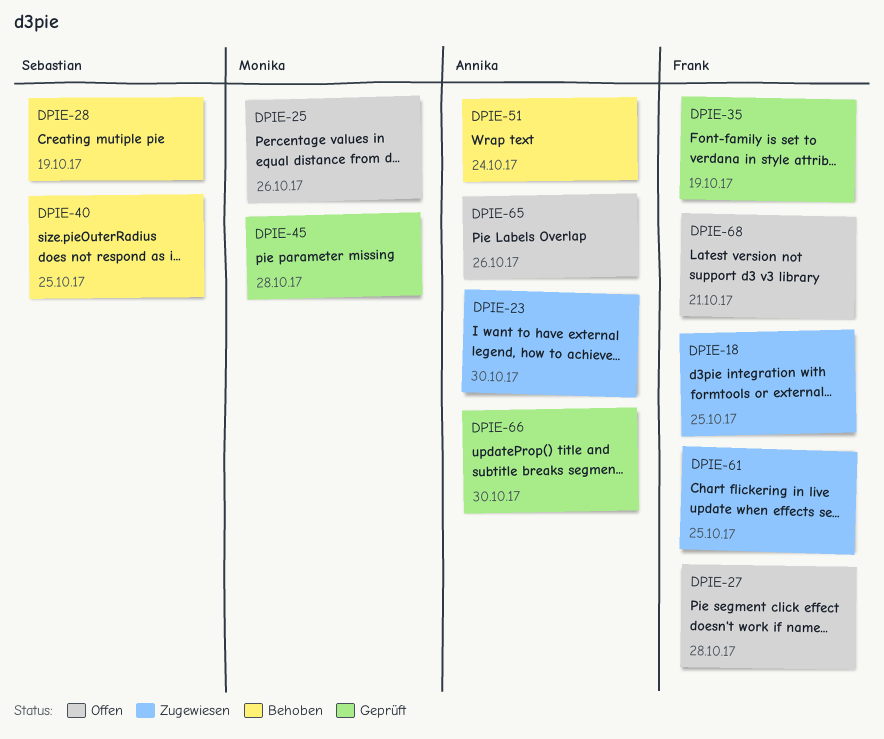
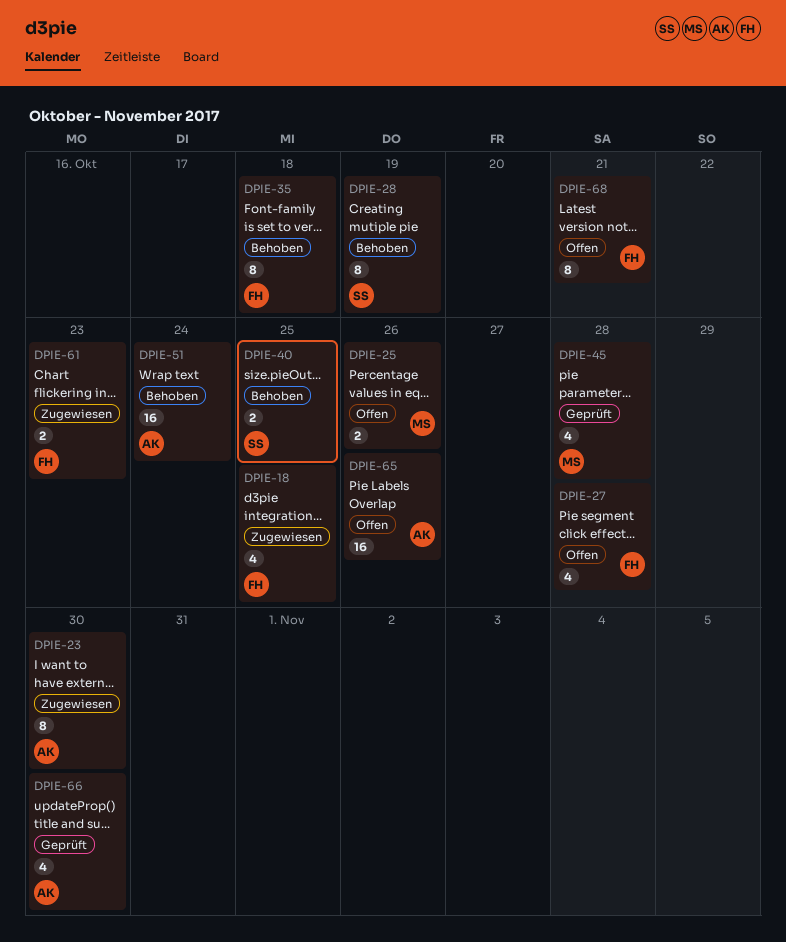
DPIE-35, status: Geprüft -> Behoben
DPIE-35, due: Oct 19 -> Oct 18
DPIE-61, due: Oct 25 -> Oct 23

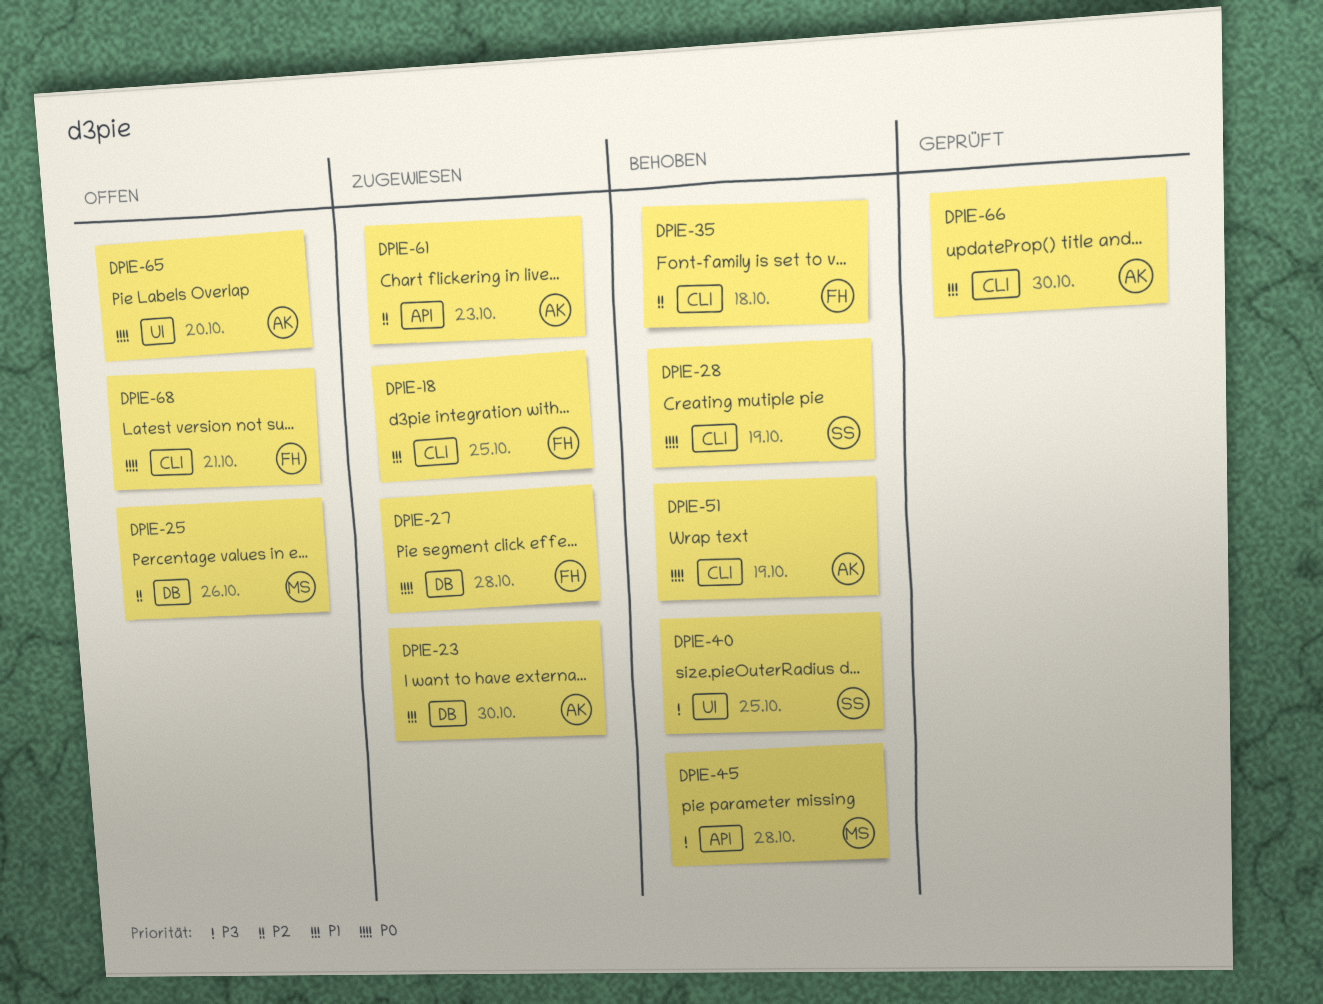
DPIE-27, status: Offen -> Zugewiesen
DPIE-45, status: Geprüft -> Behoben
DPIE-51, due: Oct 24 -> Oct 19
DPIE-61, owner: FH -> AK
DPIE-65, due: Oct 26 -> Oct 20

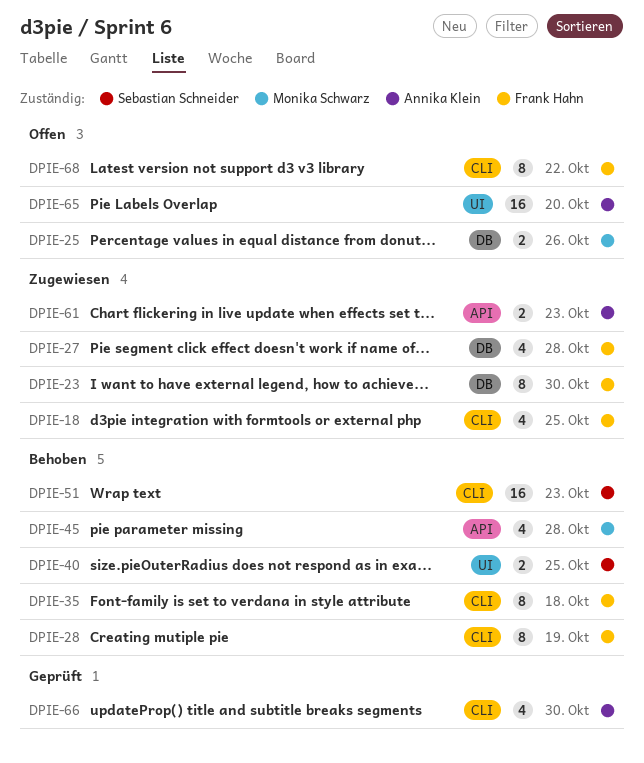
DPIE-23, owner: Annika Klein -> Frank Hahn
DPIE-28, owner: Sebastian Schneider -> Frank Hahn
DPIE-51, owner: Annika Klein -> Sebastian Schneider
DPIE-51, due: Oct 19 -> Oct 23
DPIE-68, due: Oct 21 -> Oct 22

